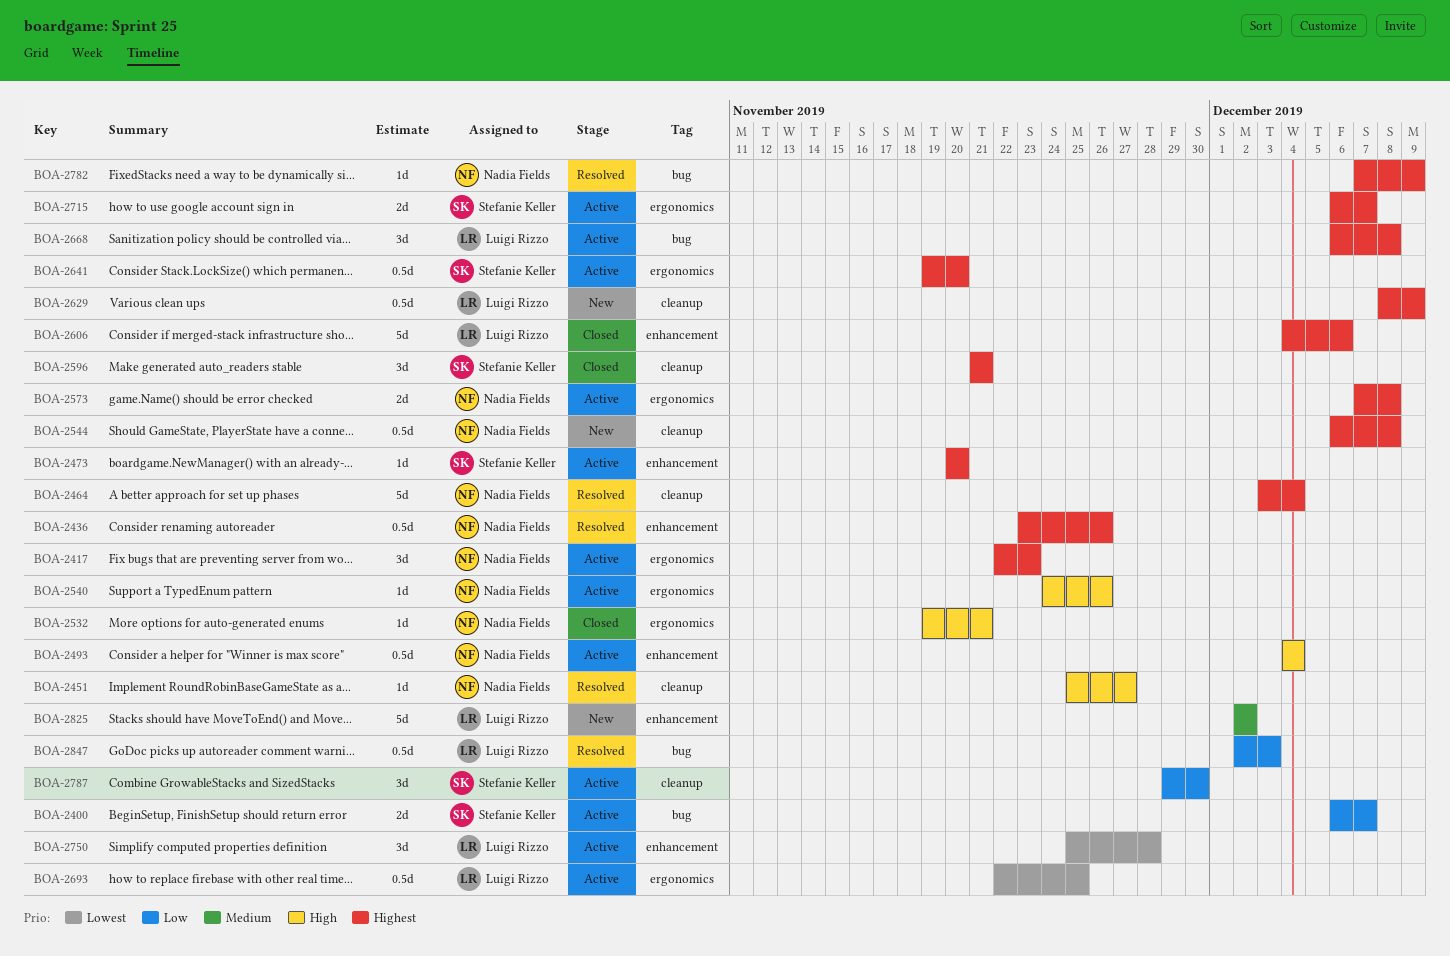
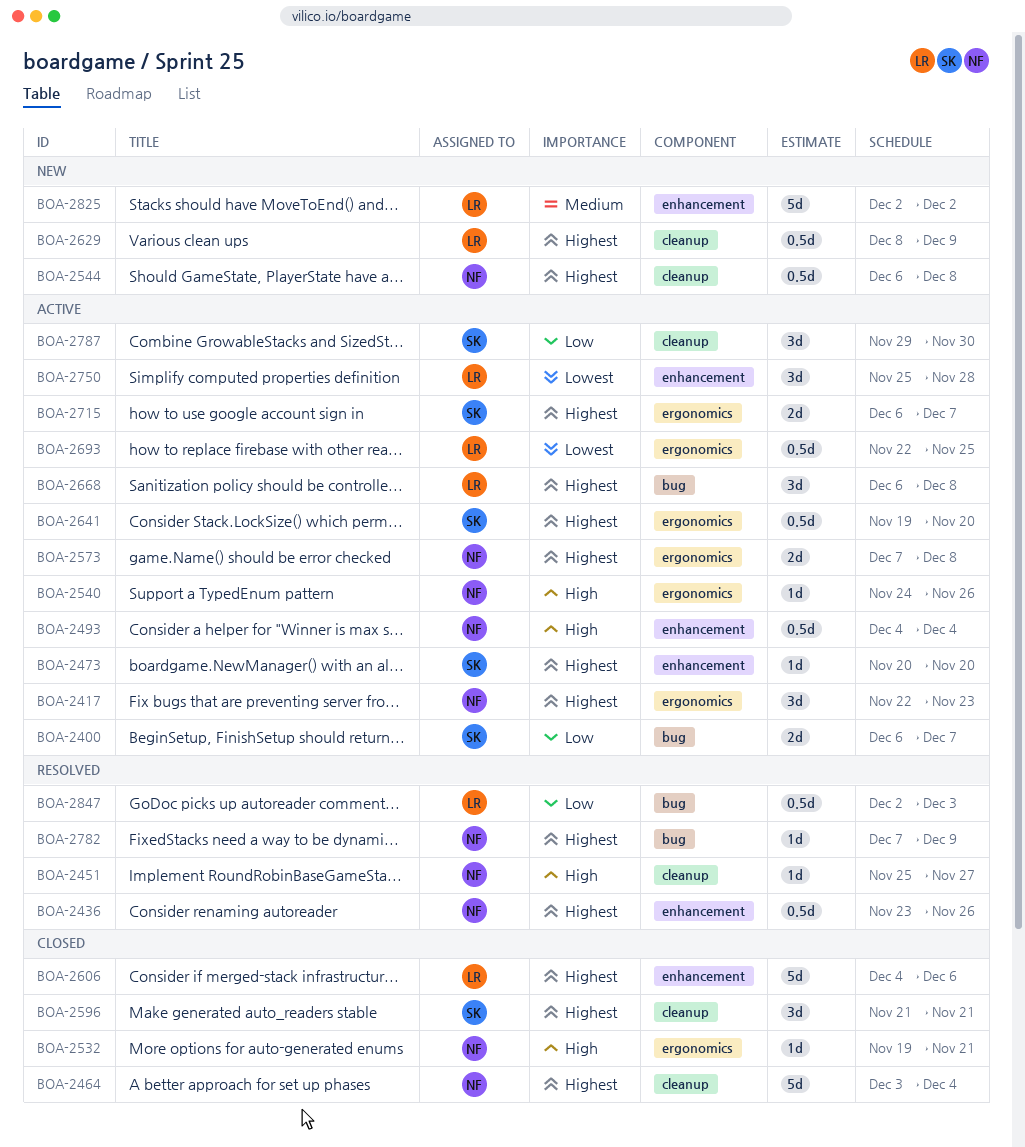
BOA-2464, status: Resolved -> Closed

